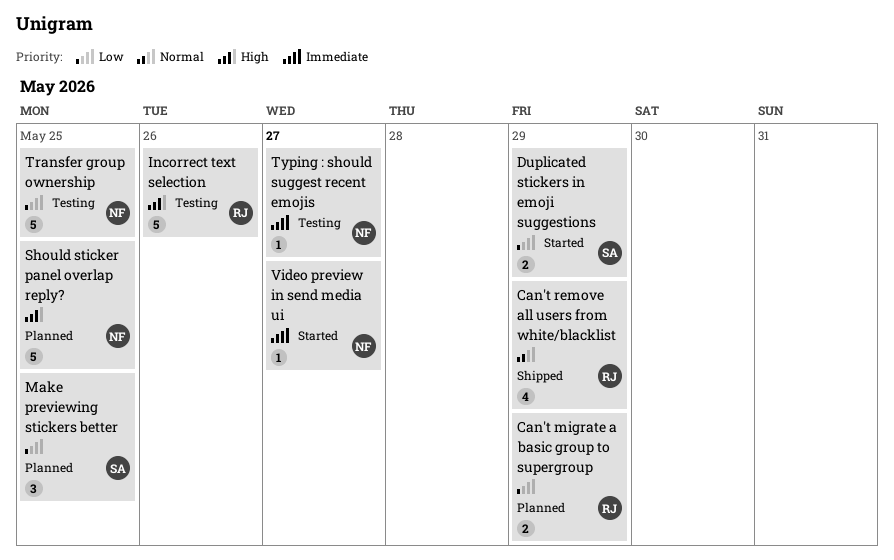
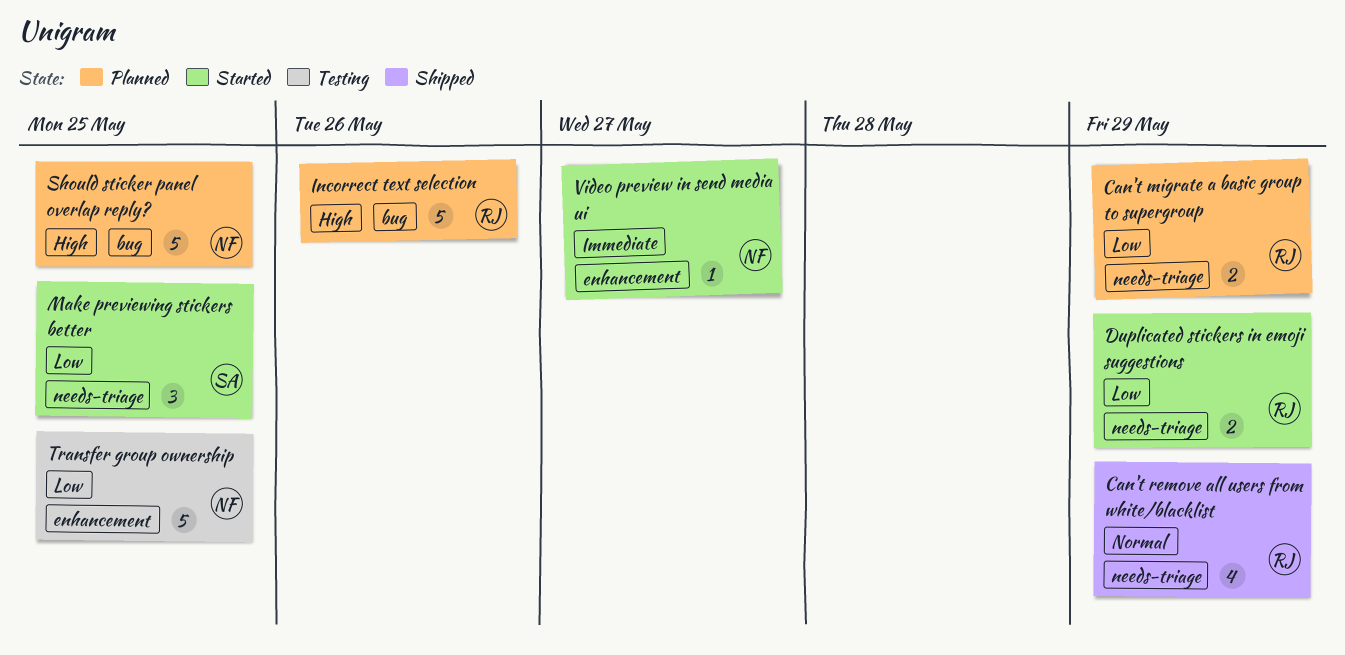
Duplicated stickers in emoji suggestions, owner: SA -> RJ
Incorrect text selection, status: Testing -> Planned
Make previewing stickers better, status: Planned -> Started
Typing : should suggest recent emojis: present -> none

